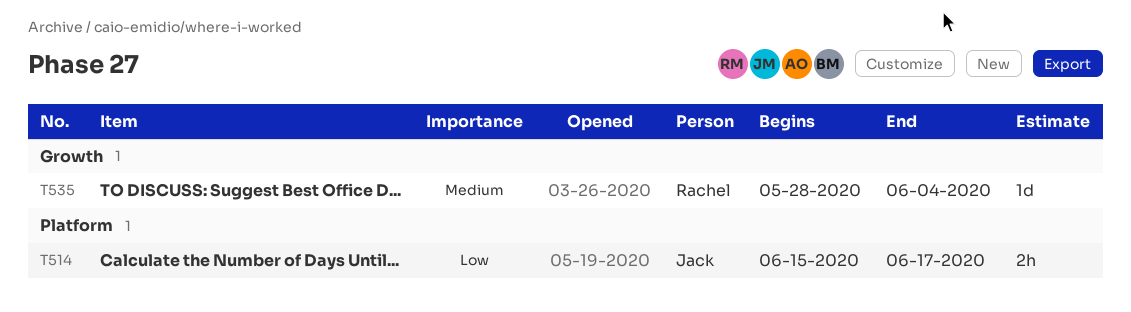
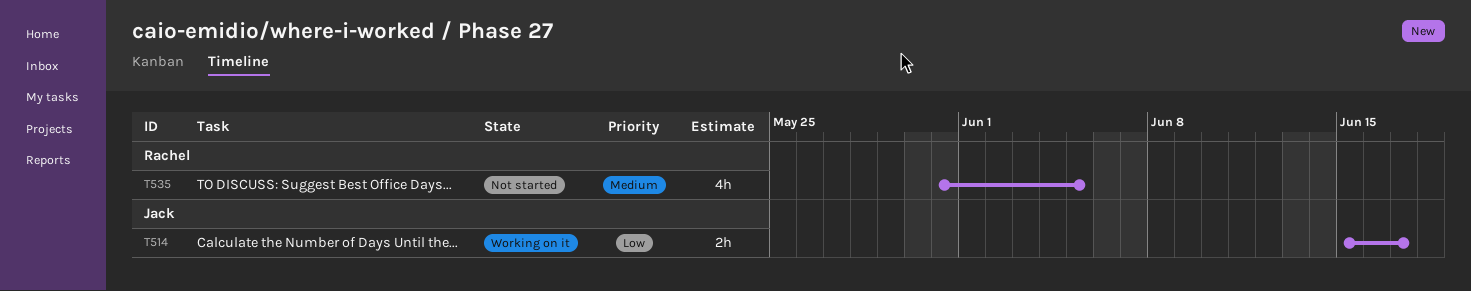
T535, estimate: 1d -> 4h
T535, start: May 28 -> May 31
T535, due: Jun 4 -> Jun 5

